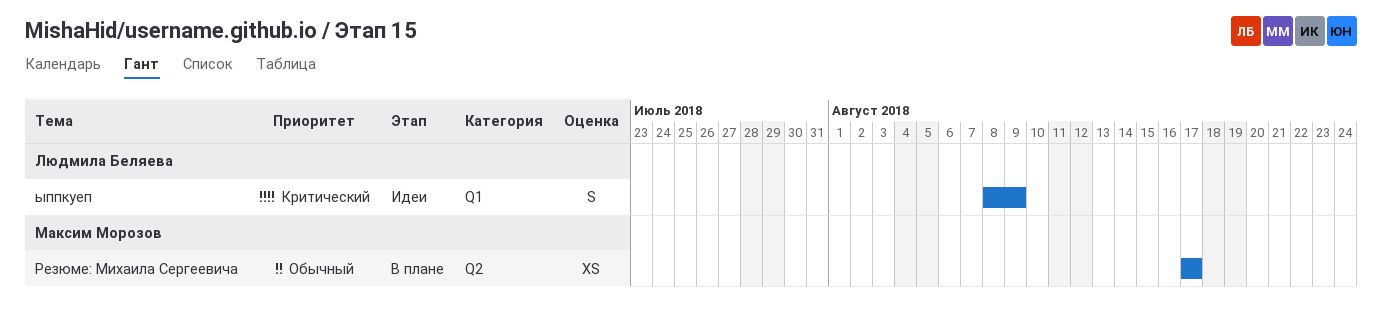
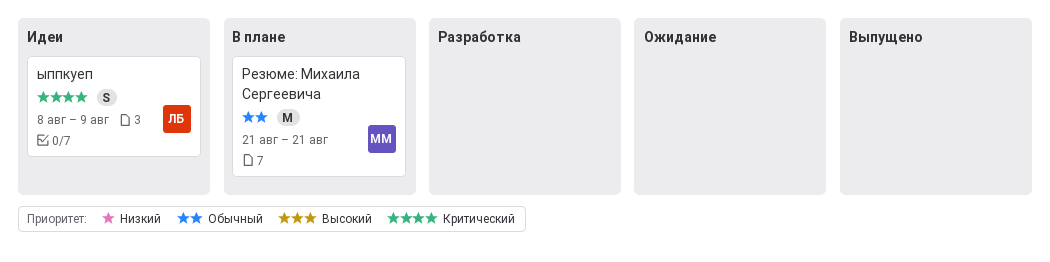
Резюме: Михаила Сергеевича, estimate: XS -> M
Резюме: Михаила Сергеевича, start: Aug 17 -> Aug 21
Резюме: Михаила Сергеевича, due: Aug 17 -> Aug 21

